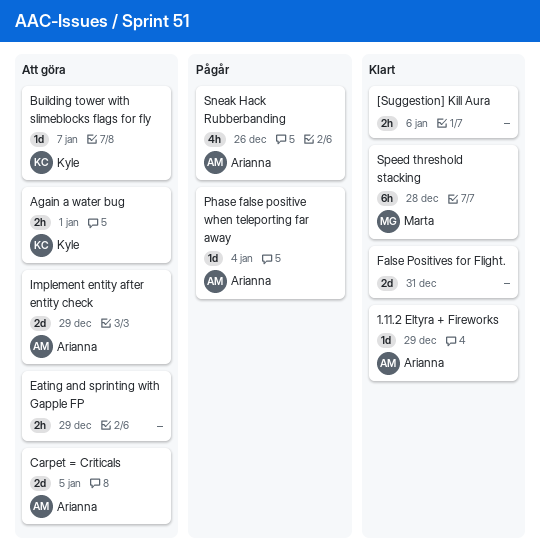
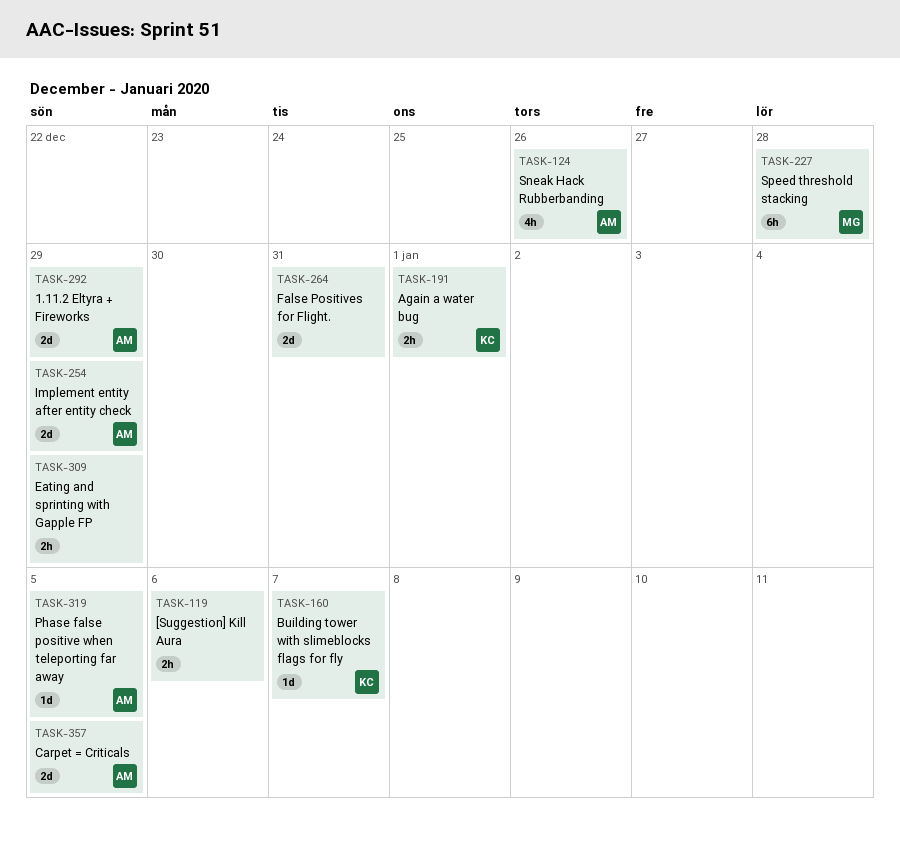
1.11.2 Eltyra + Fireworks, estimate: 1d -> 2d
Phase false positive when teleporting far away, due: Jan 4 -> Jan 5

